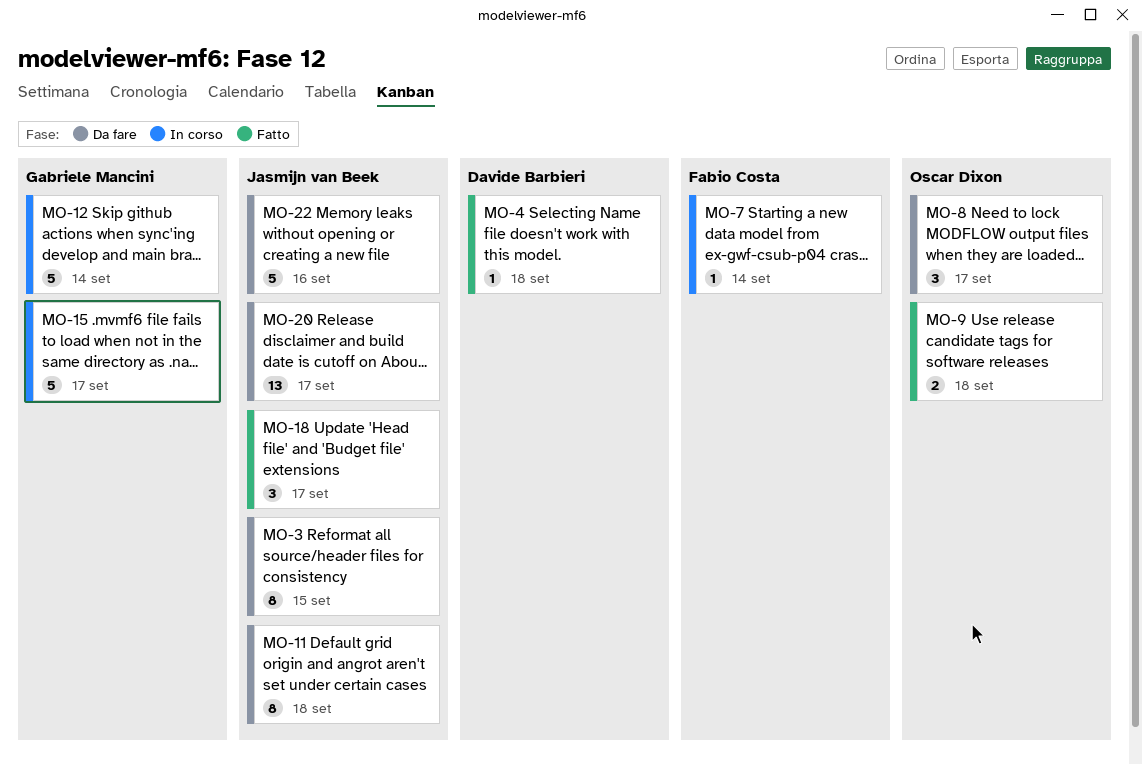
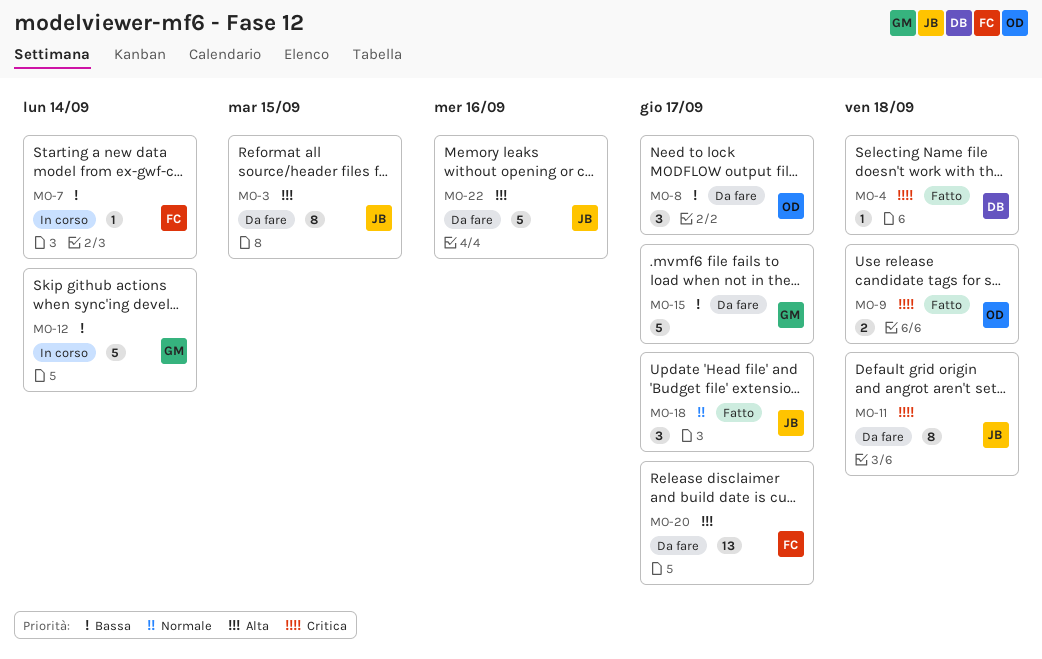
MO-15, status: In corso -> Da fare
MO-20, owner: Jasmijn van Beek -> Fabio Costa

